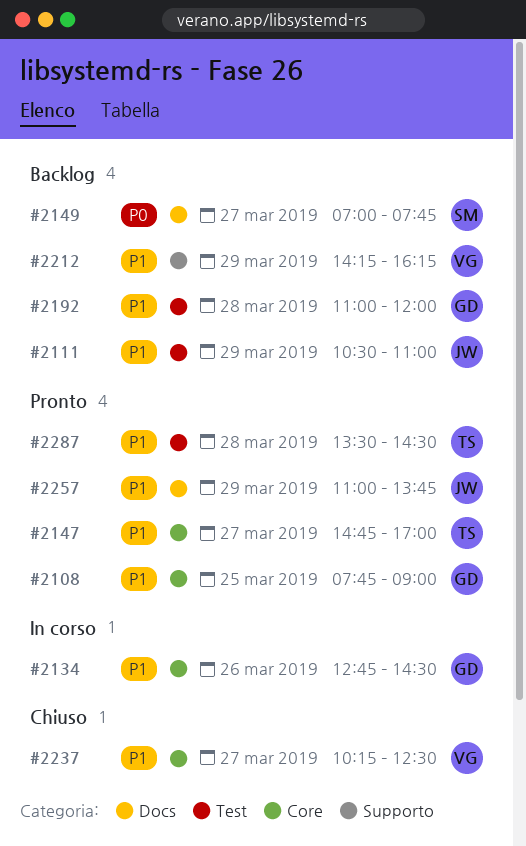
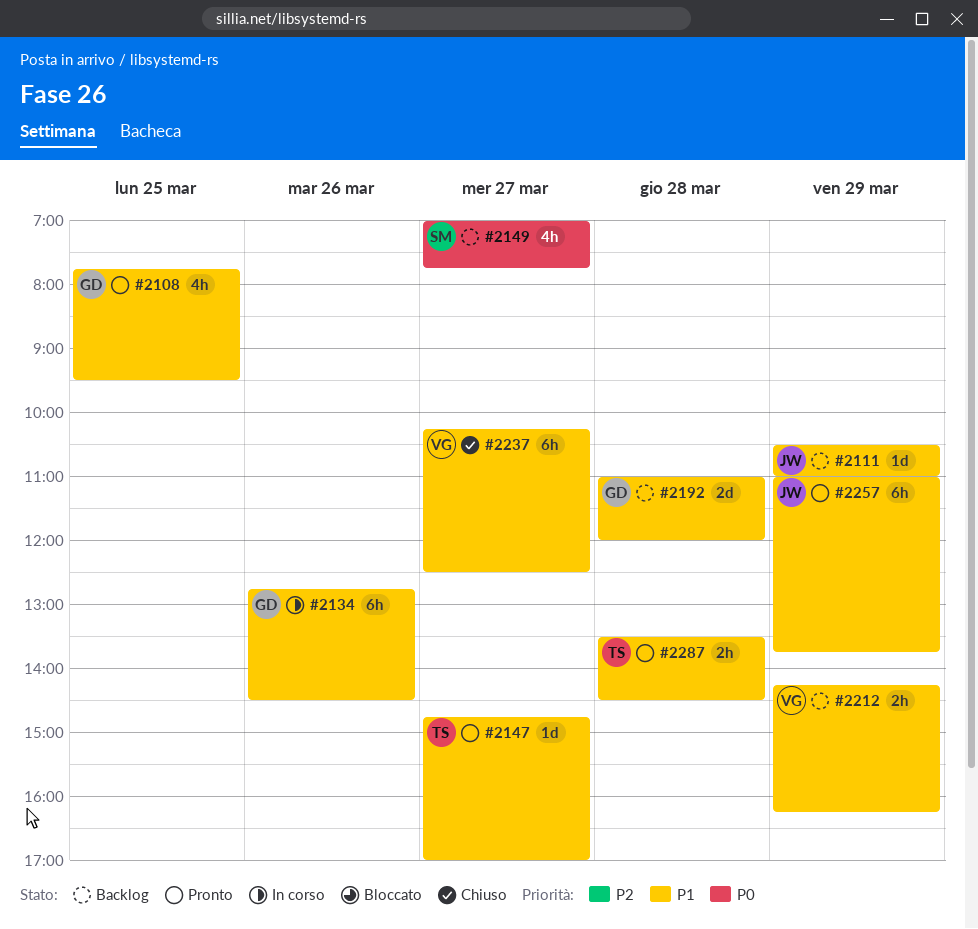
#2108, ends: 09:00 -> 09:30

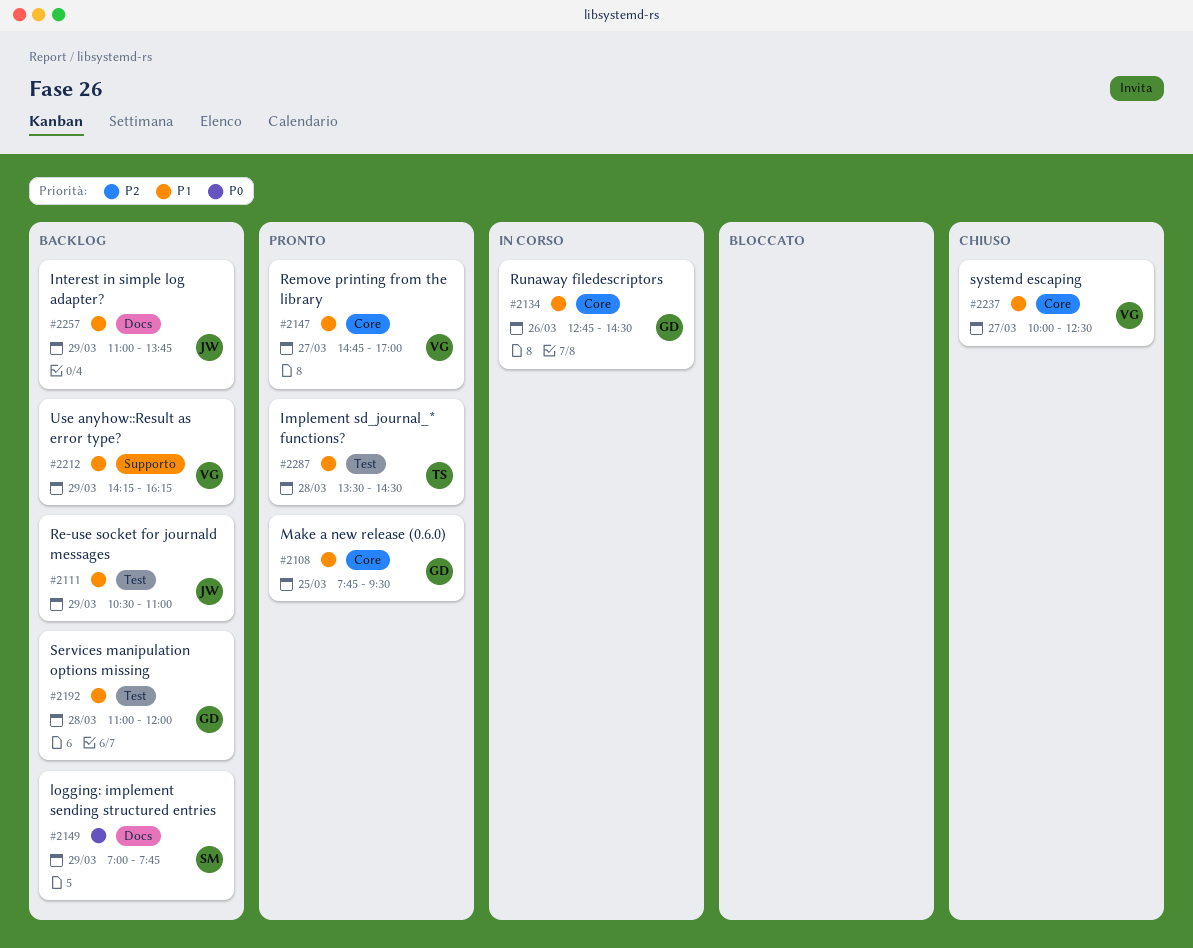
#2147, owner: TS -> VG
#2149, day: Mar 27 -> Mar 29
#2237, begins: 10:15 -> 10:00
#2257, status: Pronto -> Backlog

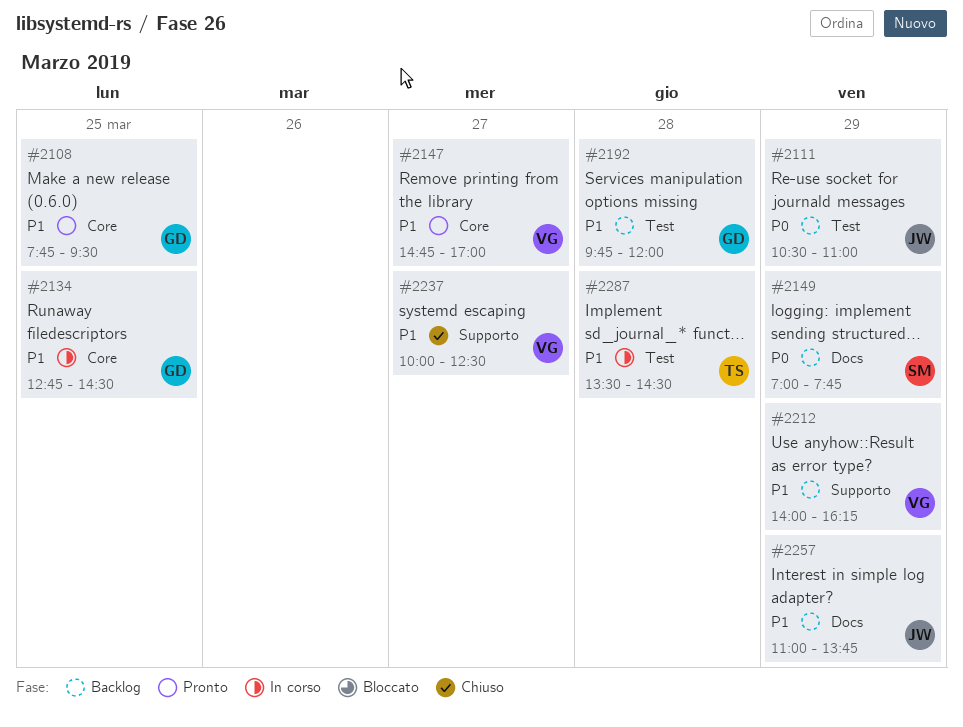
#2111, priority: P1 -> P0
#2134, day: Mar 26 -> Mar 25
#2192, begins: 11:00 -> 09:45
#2212, begins: 14:15 -> 14:00
#2237, label: Core -> Supporto
#2287, status: Pronto -> In corso

